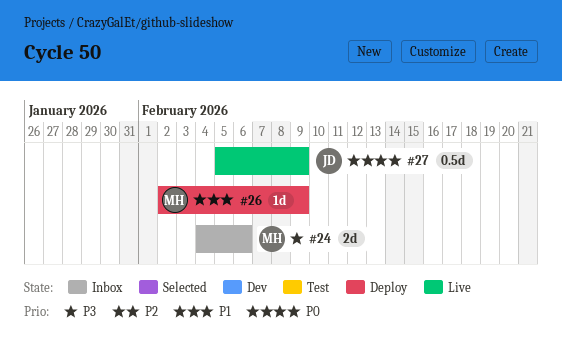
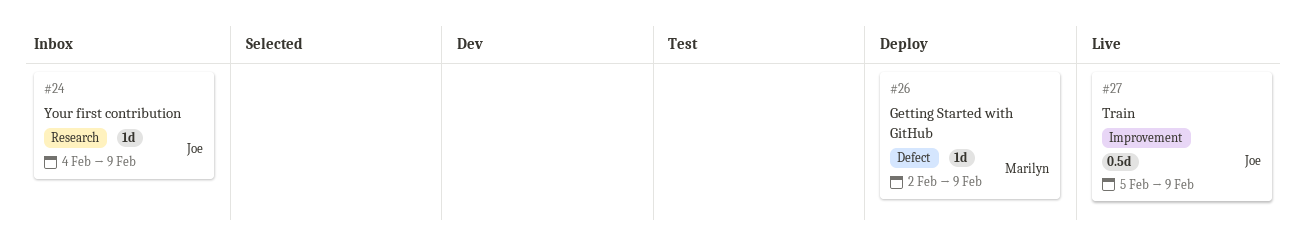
#24, owner: Marilyn -> Joe
#24, estimate: 2d -> 1d
#24, due: Feb 6 -> Feb 9

